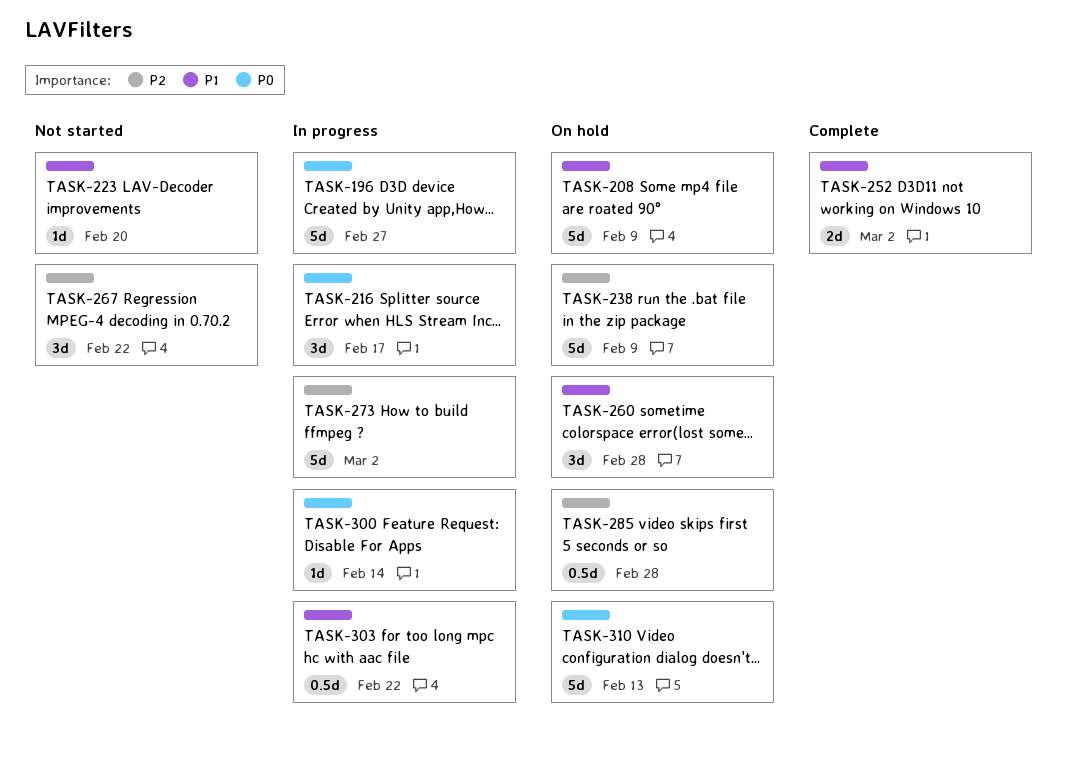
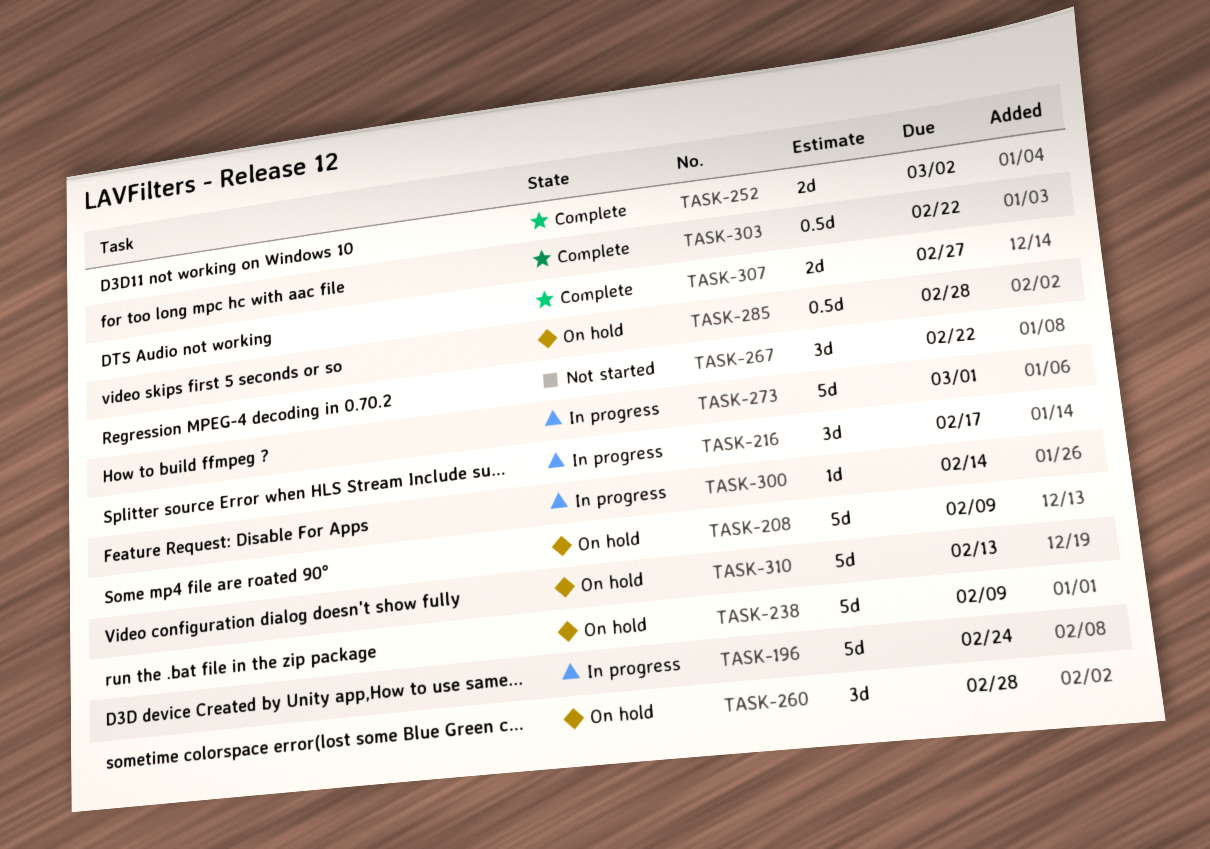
TASK-196, due: Feb 27 -> Feb 24
TASK-223: present -> none
TASK-273, due: Mar 2 -> Mar 1
TASK-303, status: In progress -> Complete
TASK-307: none -> present

